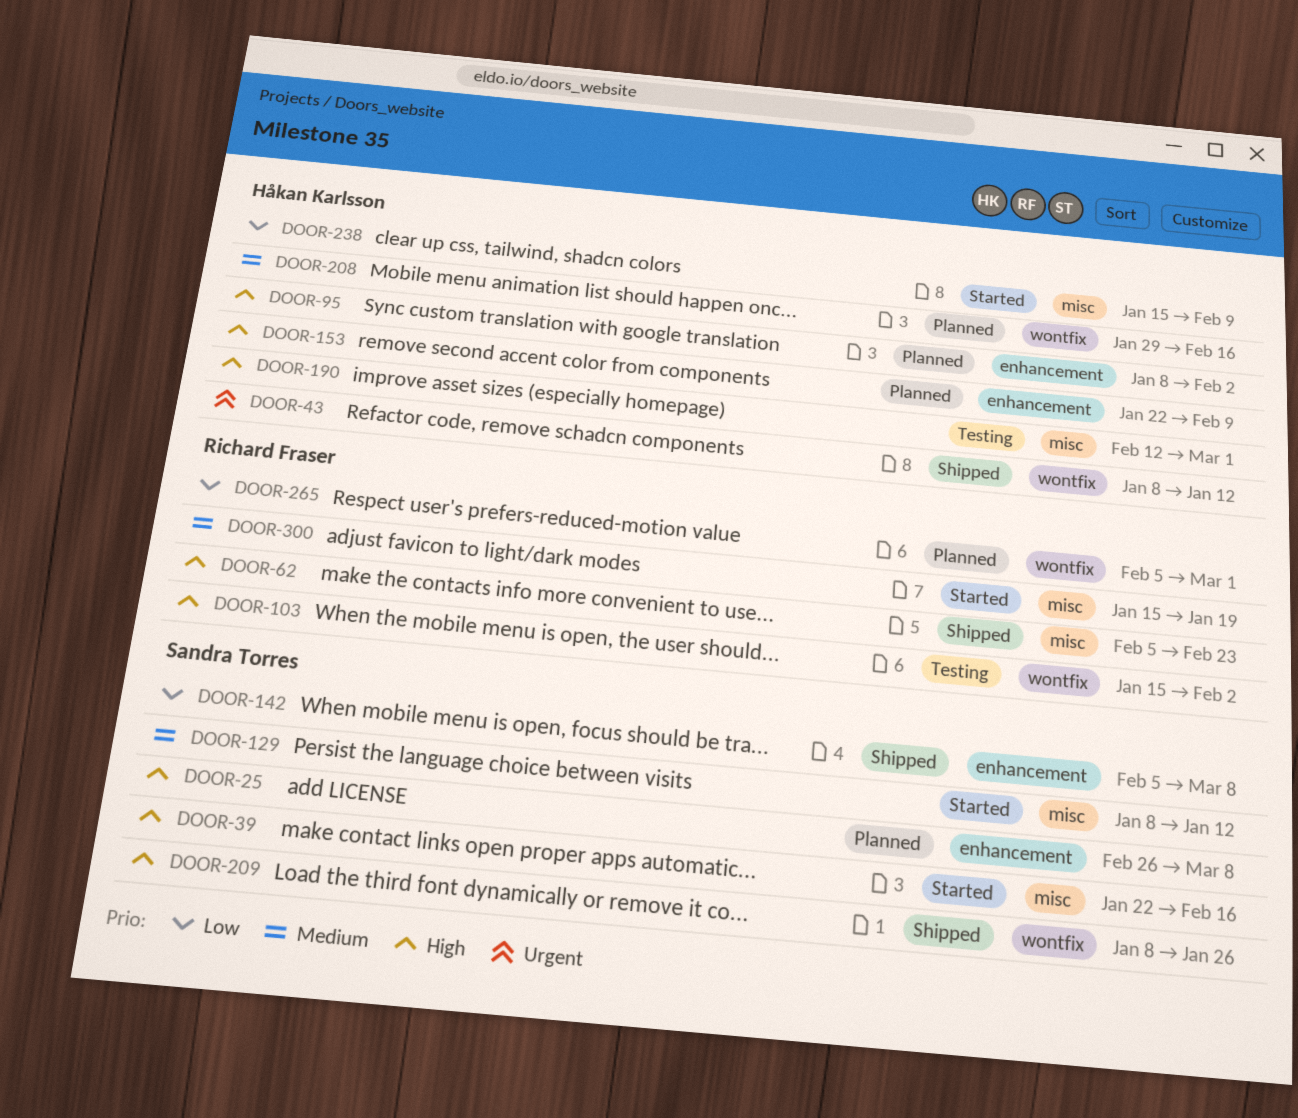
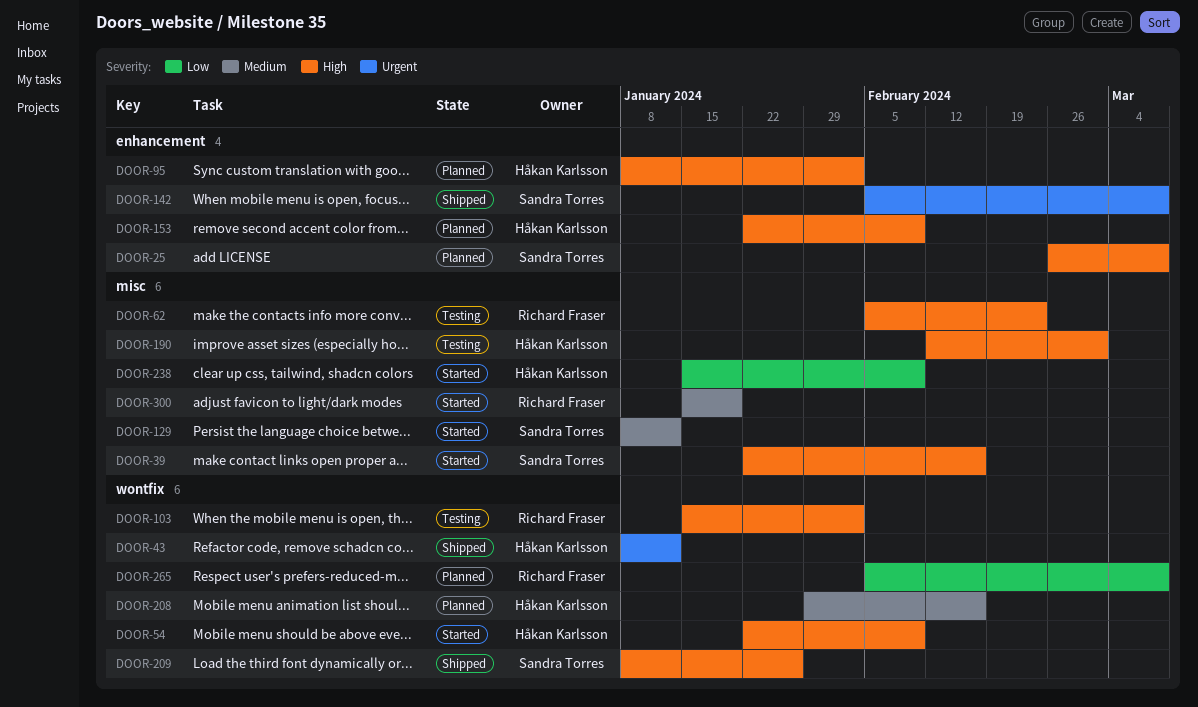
DOOR-54: none -> present
DOOR-62, status: Shipped -> Testing
DOOR-142, priority: Low -> Urgent
DOOR-265, due: Mar 1 -> Mar 8

